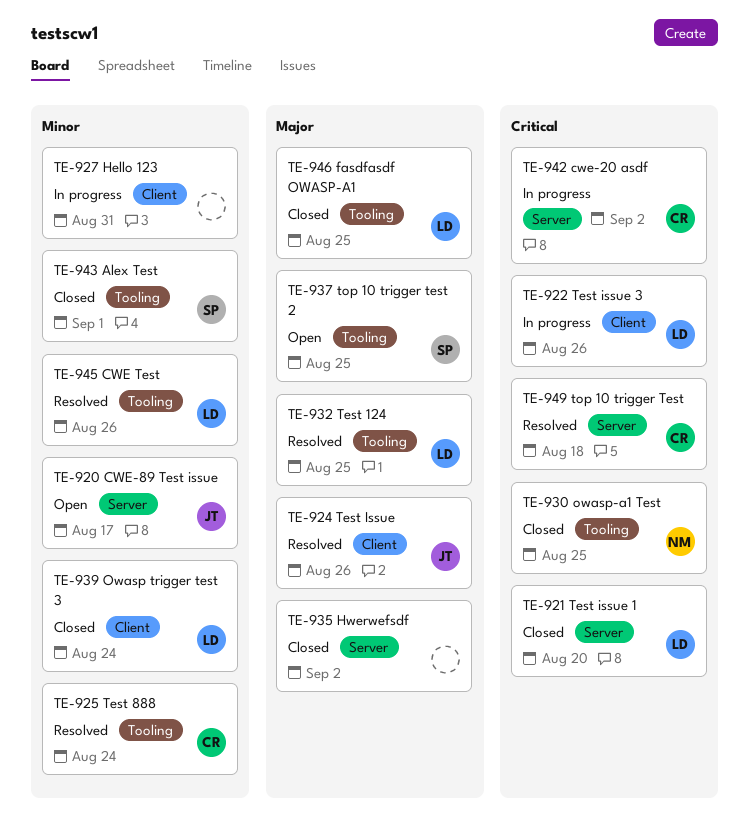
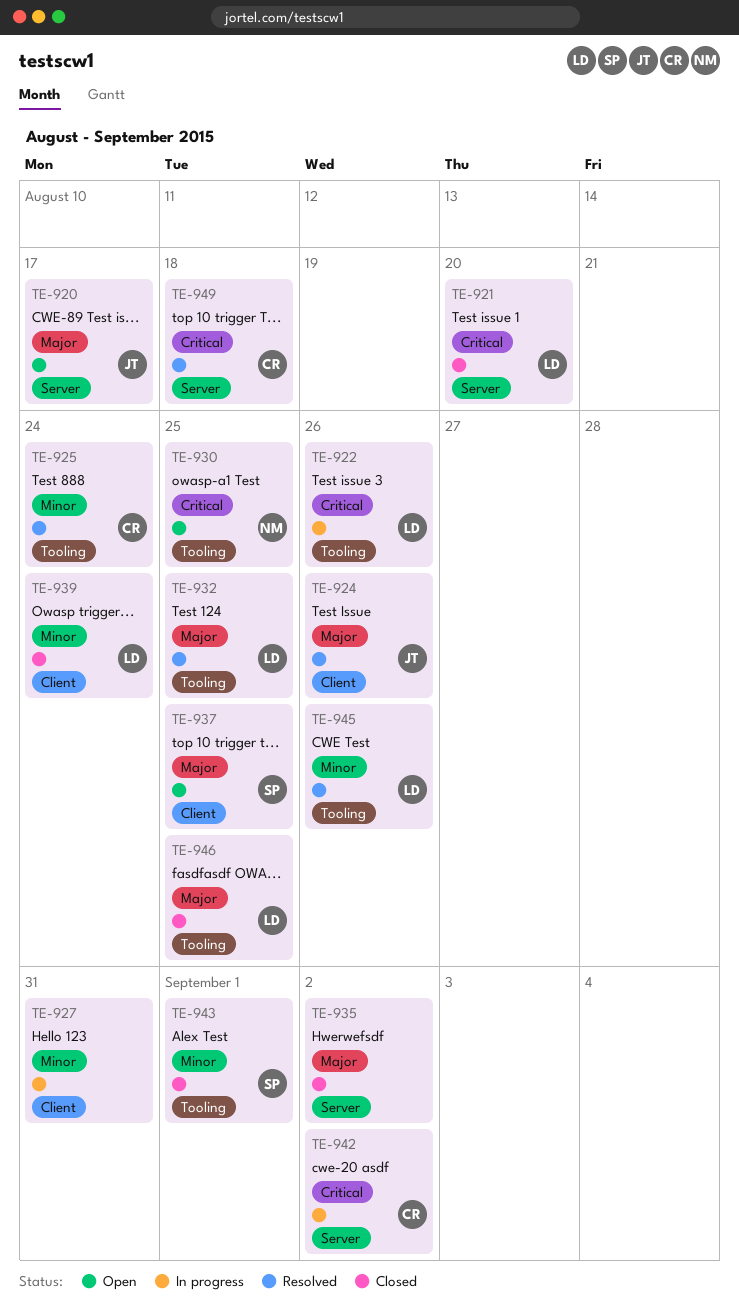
TE-920, priority: Minor -> Major
TE-922, label: Client -> Tooling
TE-930, status: Closed -> Open
TE-937, label: Tooling -> Client

